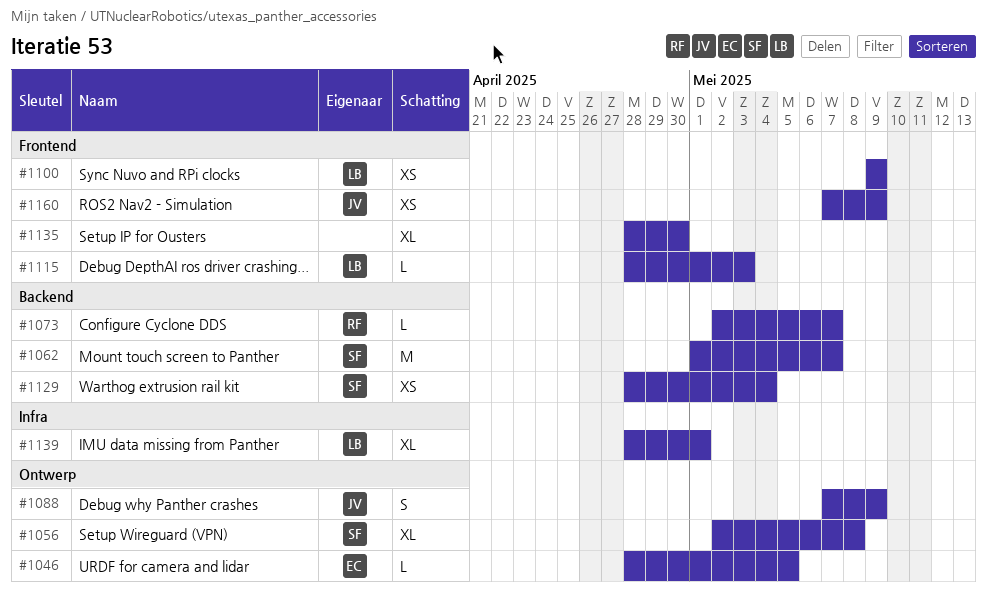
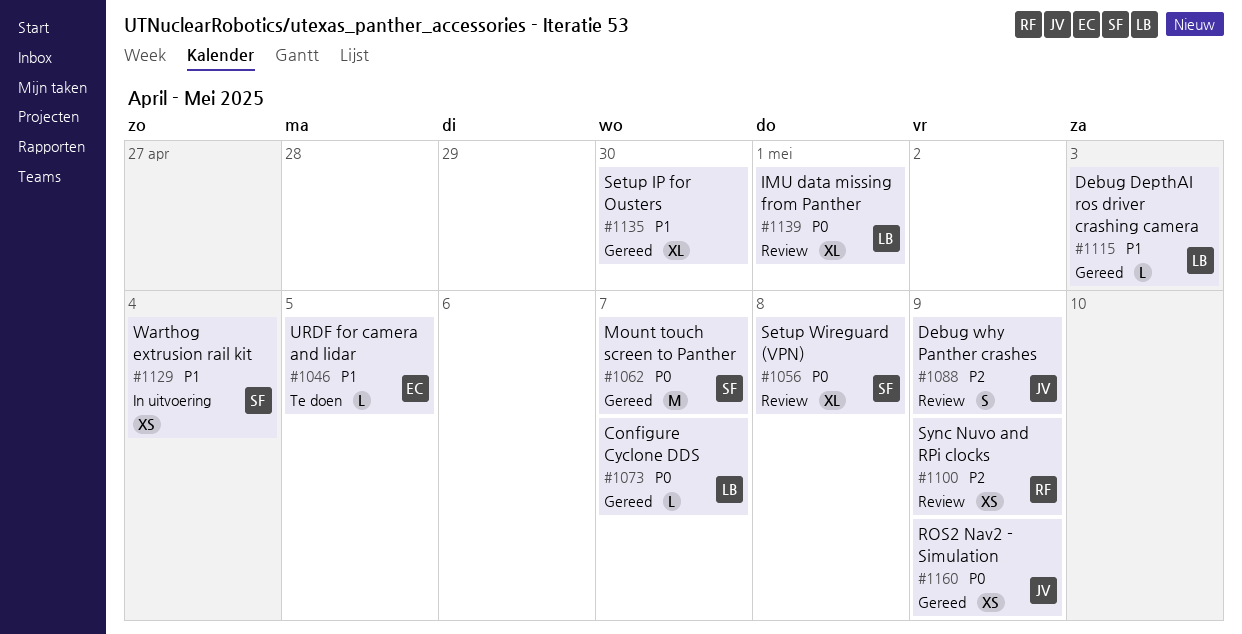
#1073, owner: RF -> LB
#1100, owner: LB -> RF

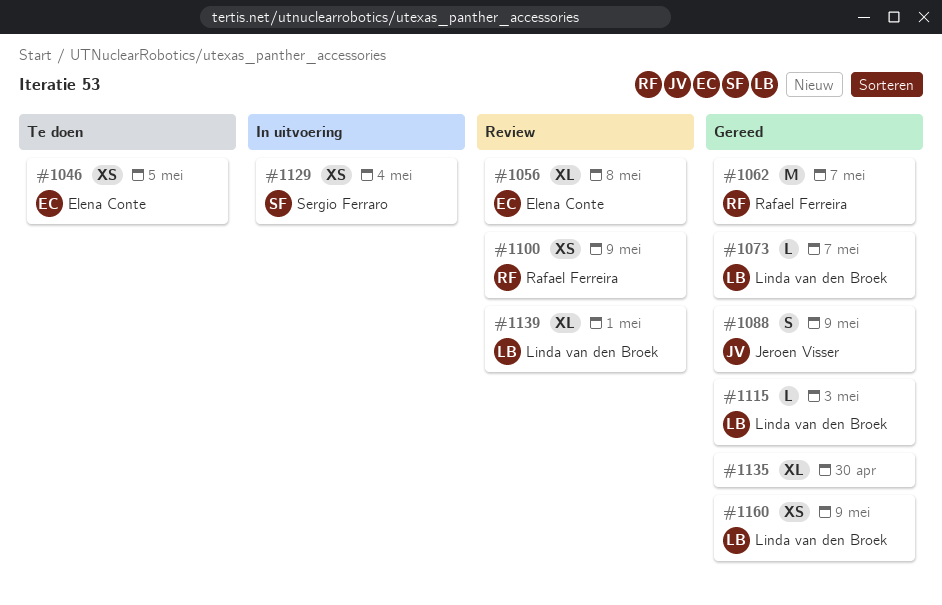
#1046, estimate: L -> XS
#1056, owner: Sergio Ferraro -> Elena Conte
#1062, owner: Sergio Ferraro -> Rafael Ferreira
#1088, status: Review -> Gereed
#1160, owner: Jeroen Visser -> Linda van den Broek

